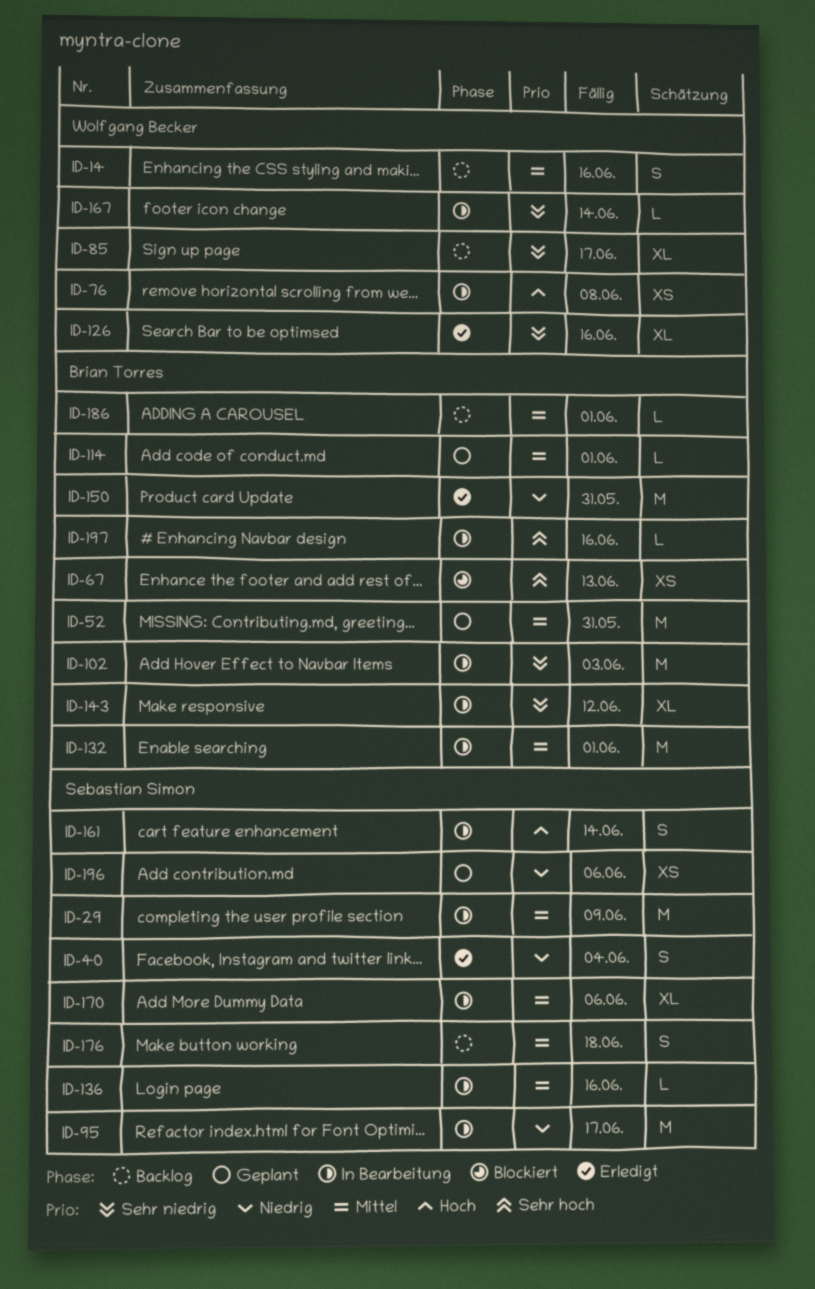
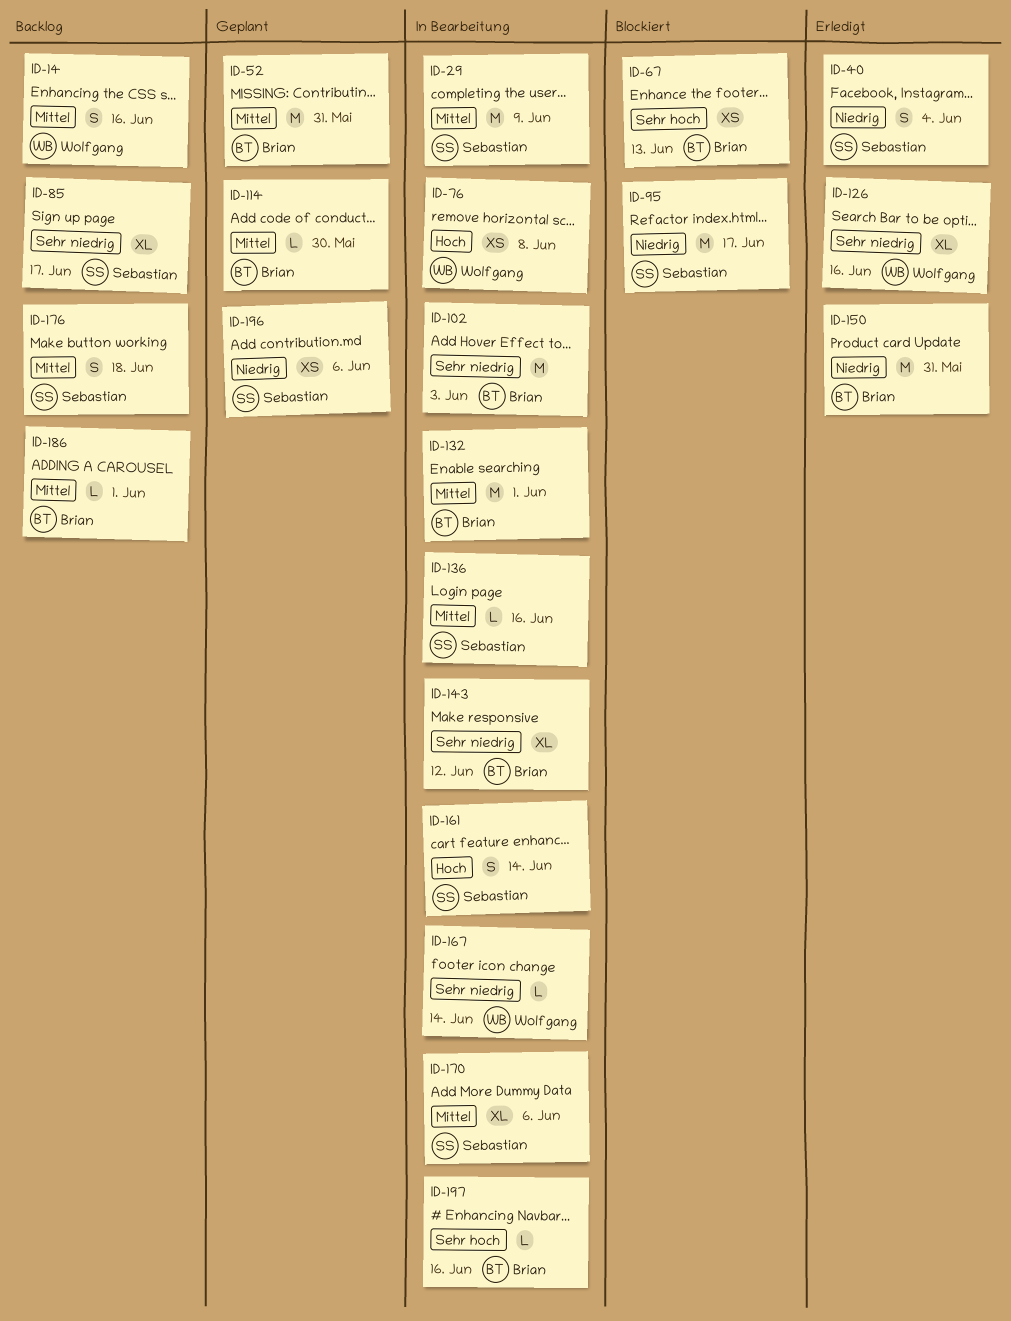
ID-85, owner: Wolfgang Becker -> Sebastian Simon
ID-95, status: In Bearbeitung -> Blockiert
ID-114, due: Jun 1 -> May 30

